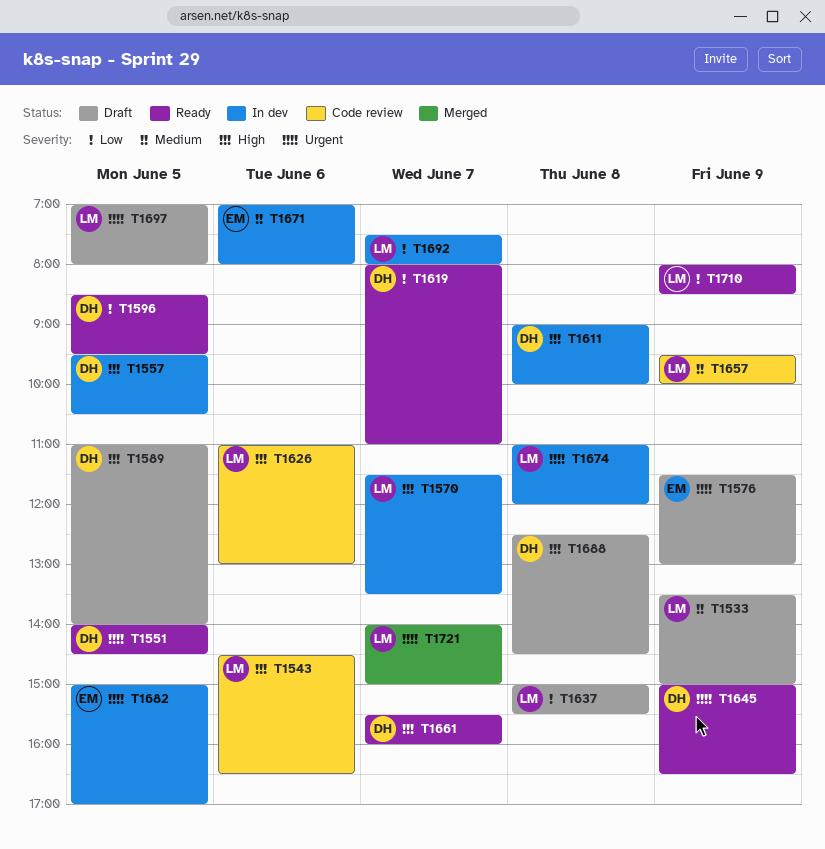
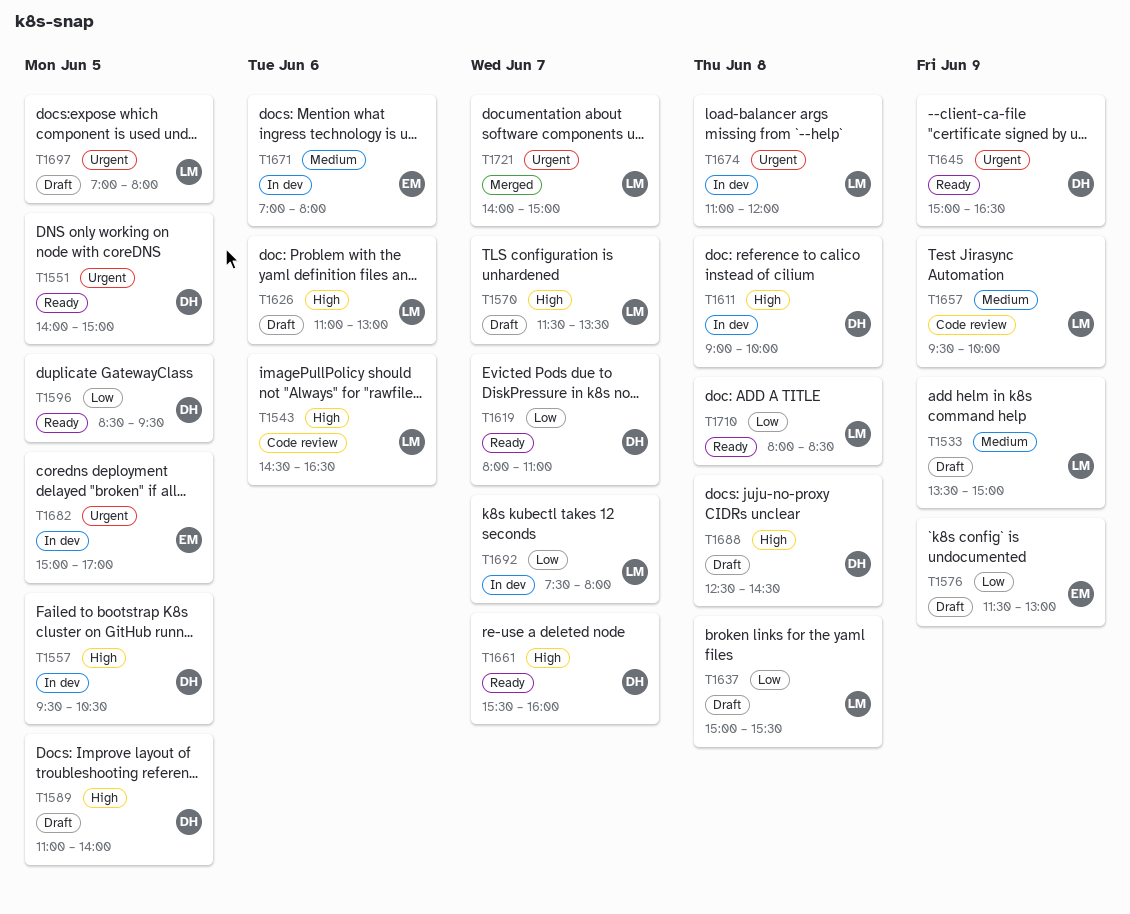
T1551, ends: 14:30 -> 15:00
T1570, status: In dev -> Draft
T1576, priority: Urgent -> Low
T1626, status: Code review -> Draft
T1710, day: Jun 9 -> Jun 8

